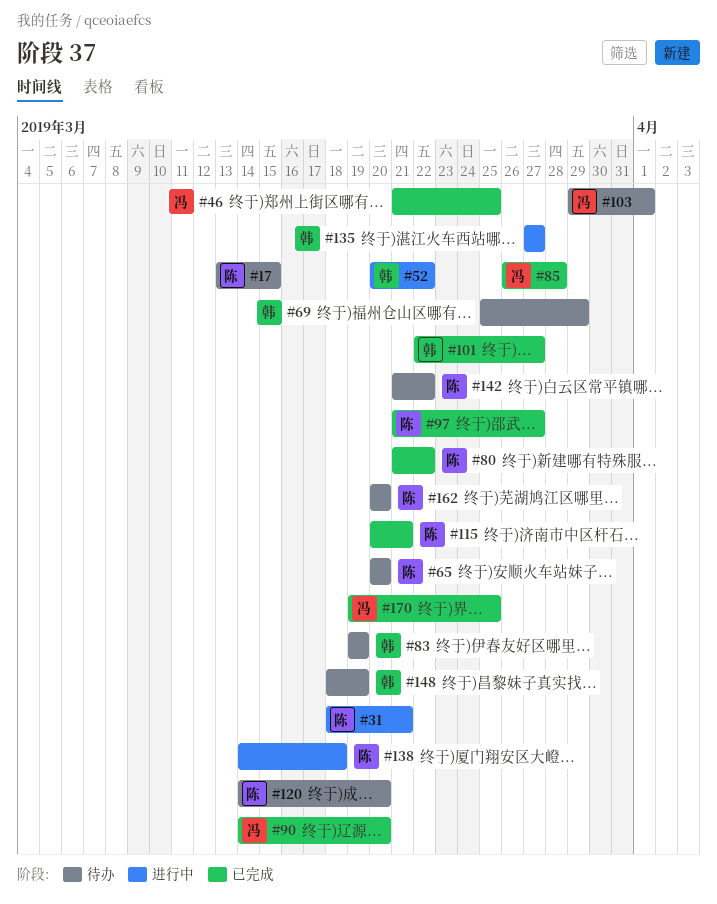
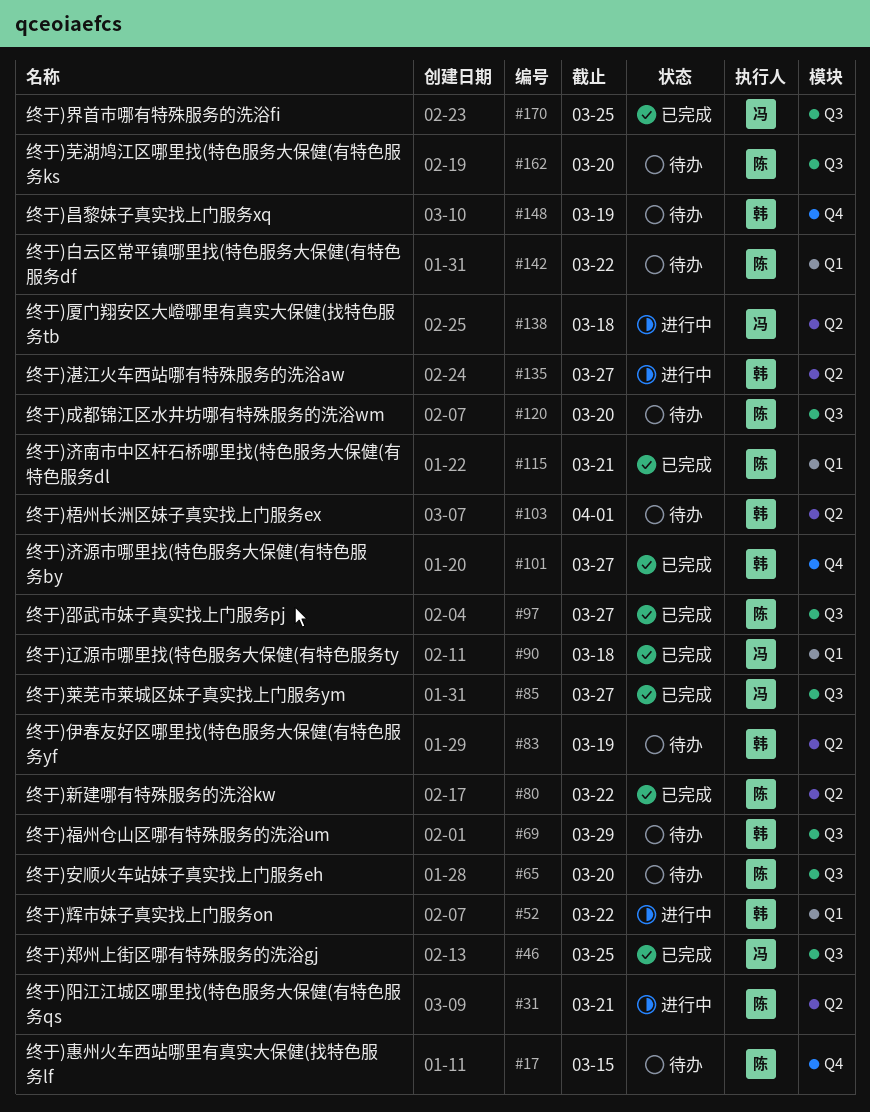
#85, due: Mar 28 -> Mar 27
#90, due: Mar 20 -> Mar 18
#103, owner: 冯 -> 韩
#138, owner: 陈 -> 冯

